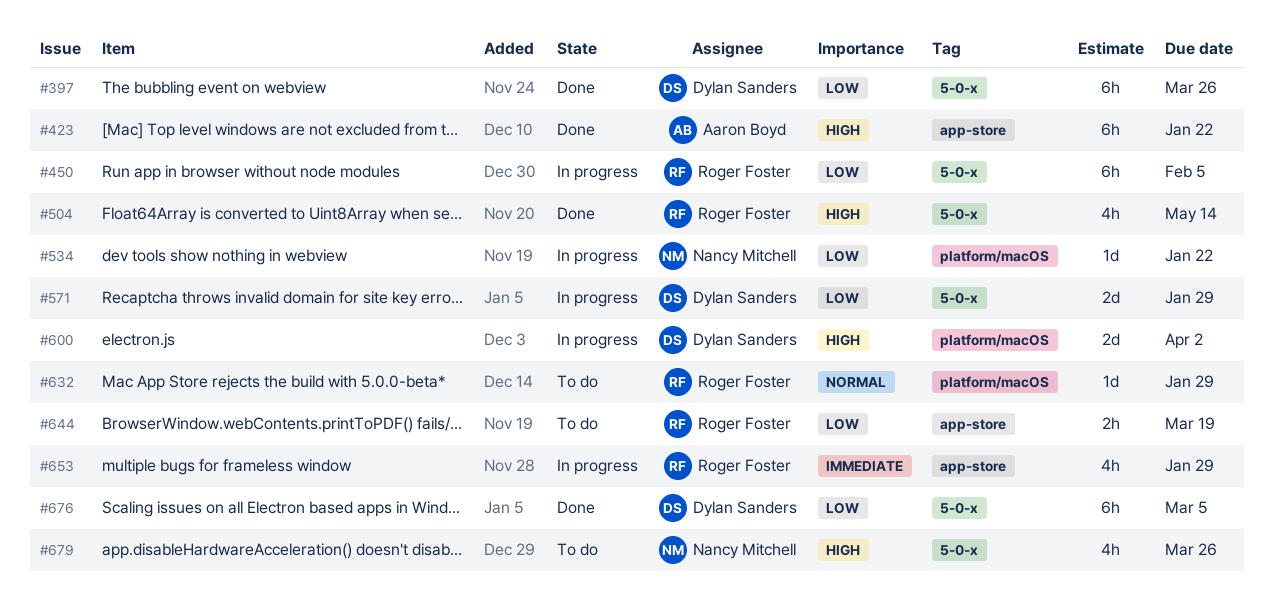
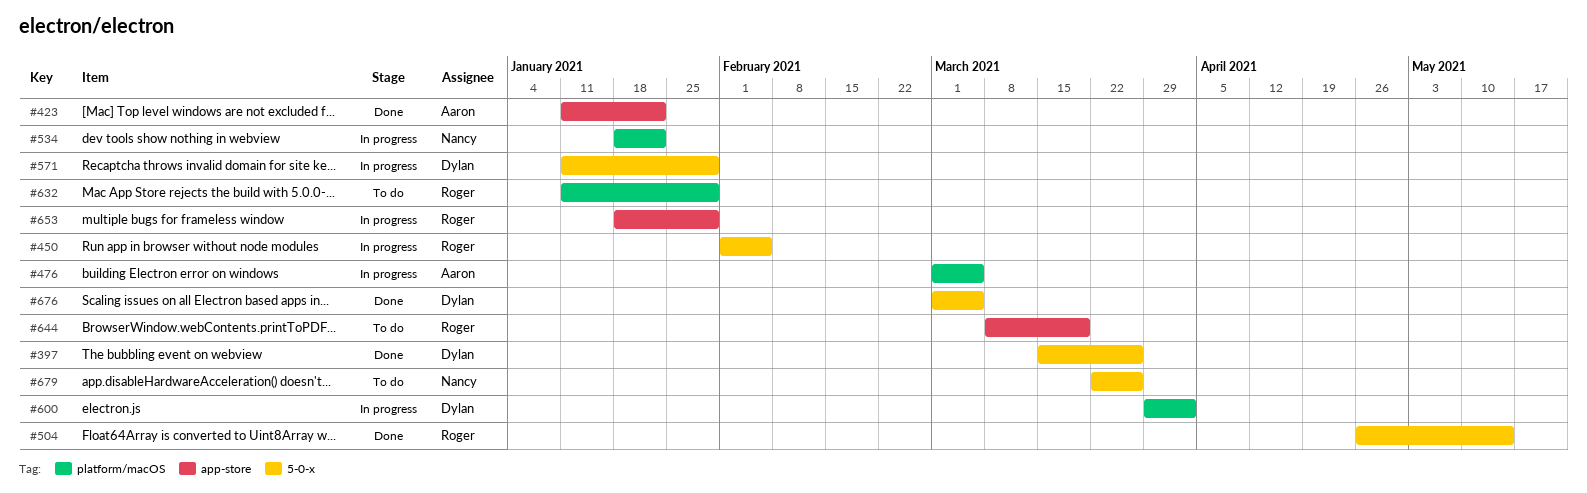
#476: none -> present

